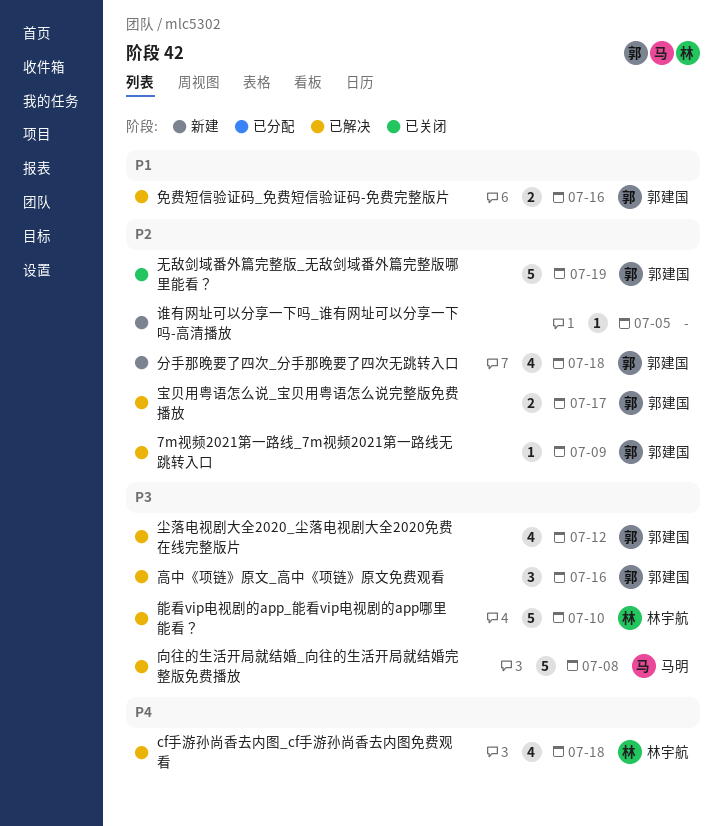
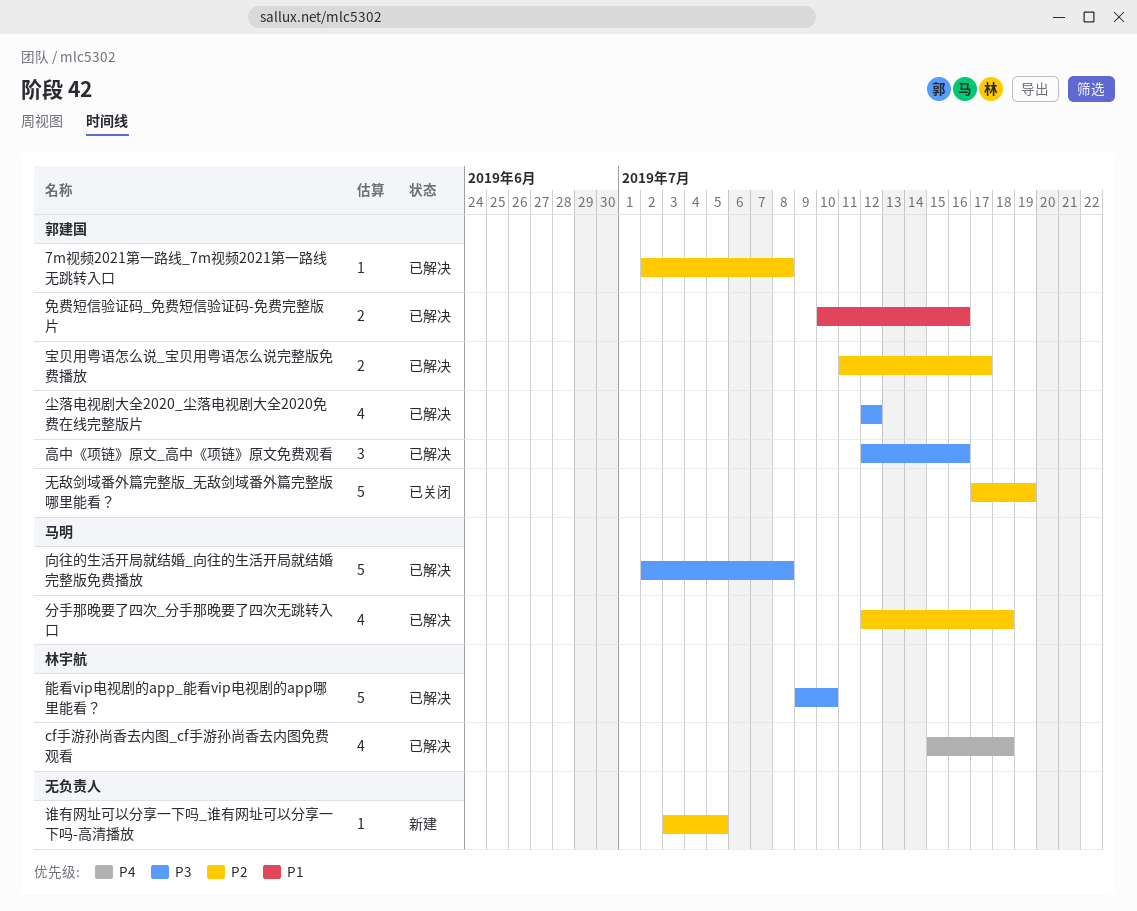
7m视频2021第一路线_7m视频2021第一路线无跳转入口, due: Jul 9 -> Jul 8
分手那晚要了四次_分手那晚要了四次无跳转入口, status: 新建 -> 已解决
分手那晚要了四次_分手那晚要了四次无跳转入口, owner: 郭建国 -> 马明

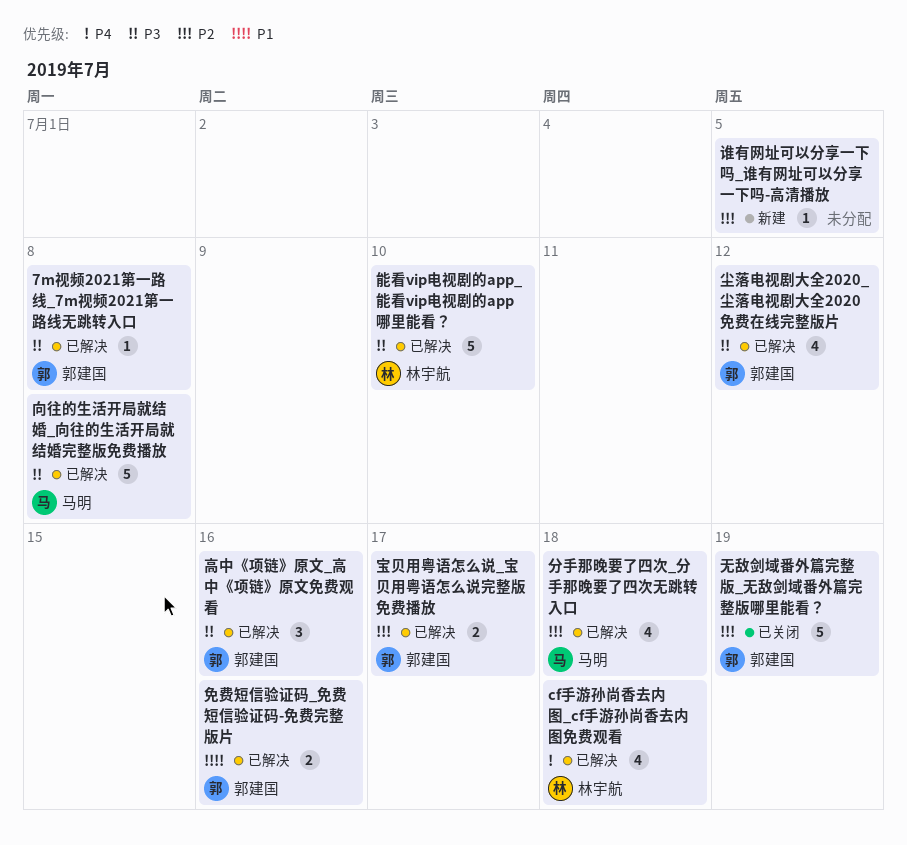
7m视频2021第一路线_7m视频2021第一路线无跳转入口, priority: P2 -> P3

